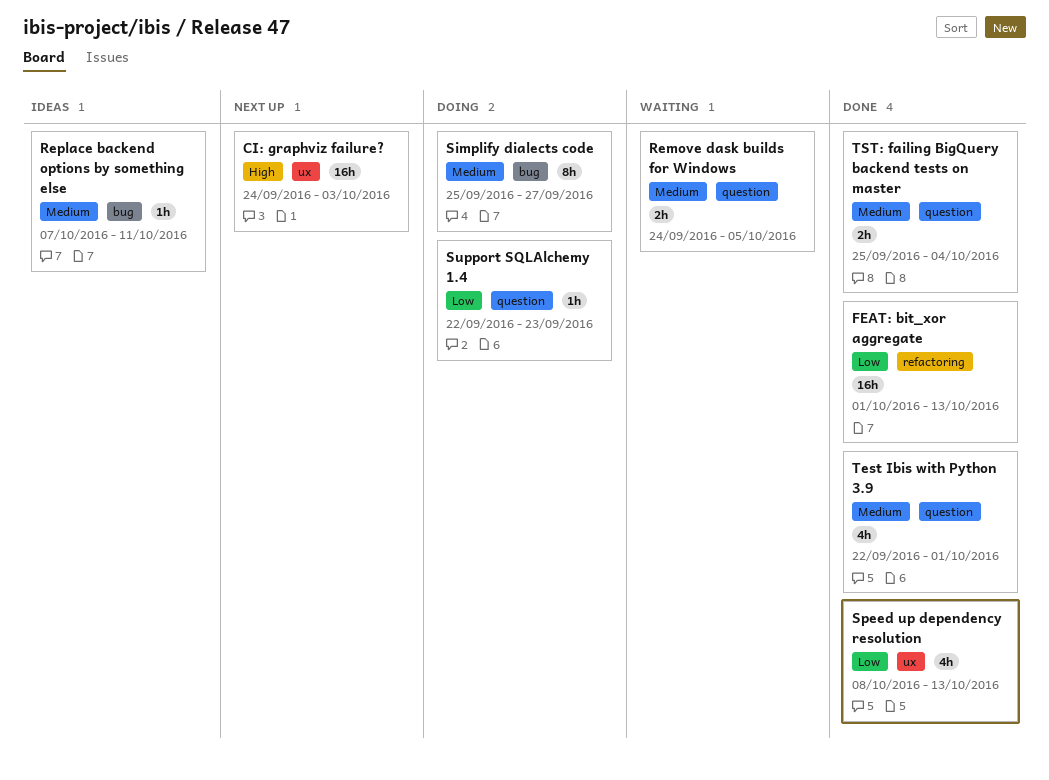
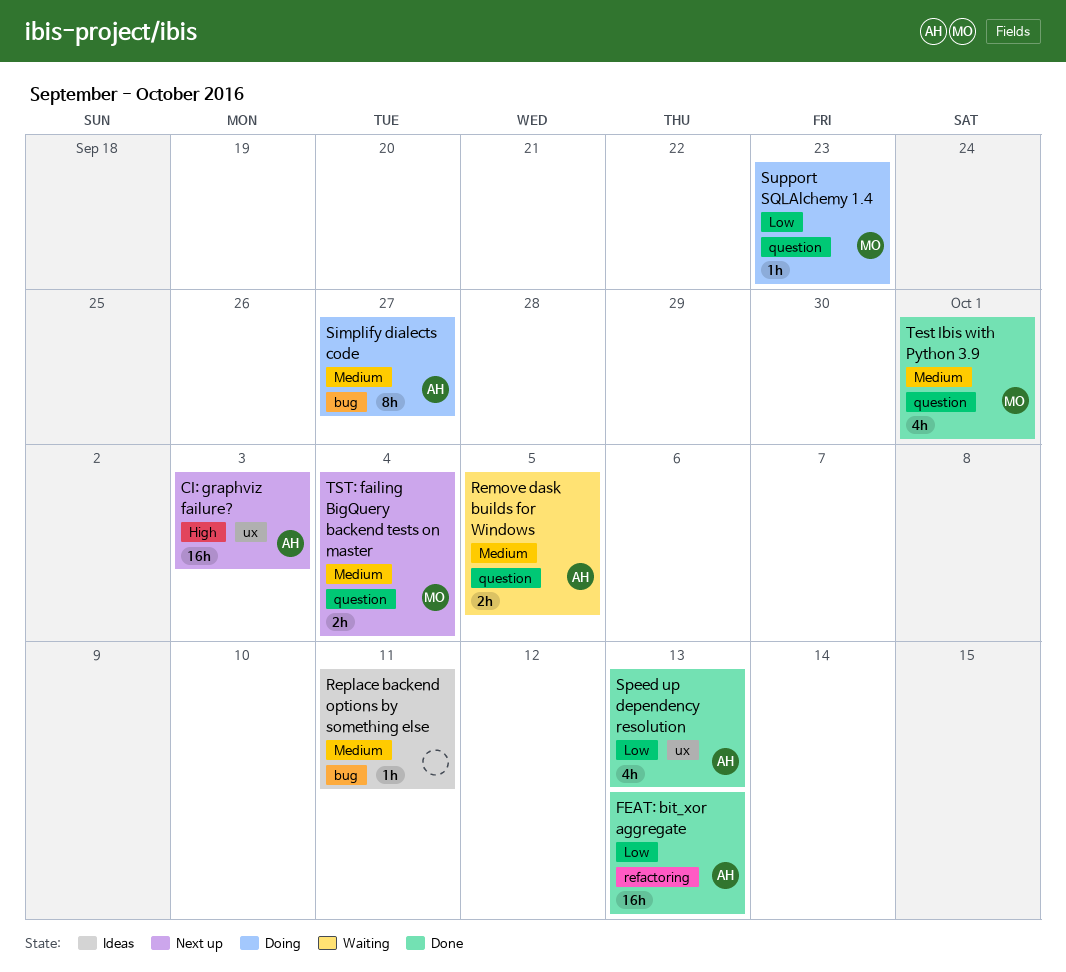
TST: failing BigQuery backend tests on master, status: Done -> Next up

